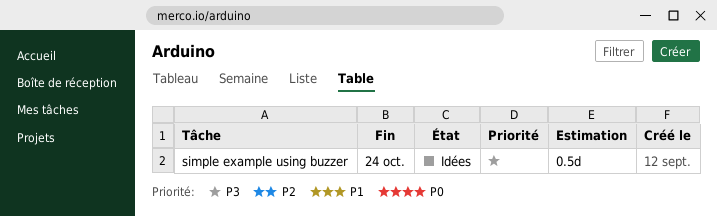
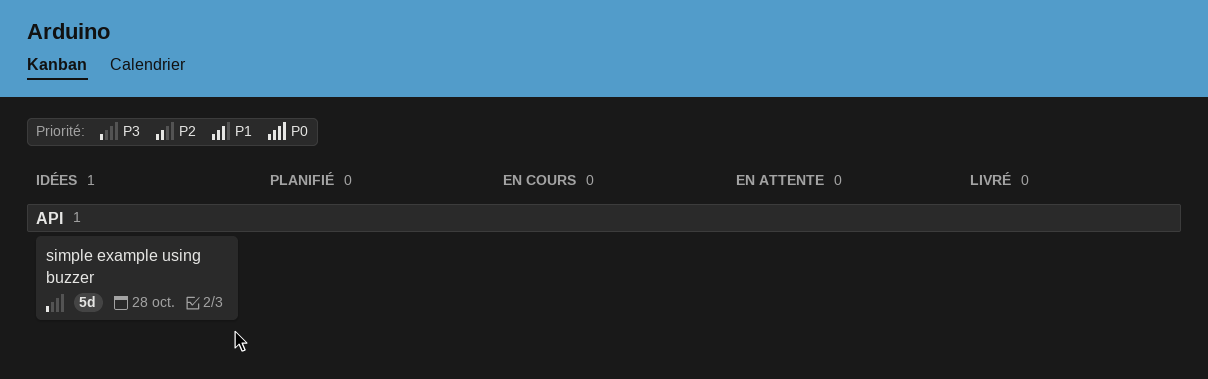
simple example using buzzer, estimate: 0.5d -> 5d
simple example using buzzer, due: Oct 24 -> Oct 28

